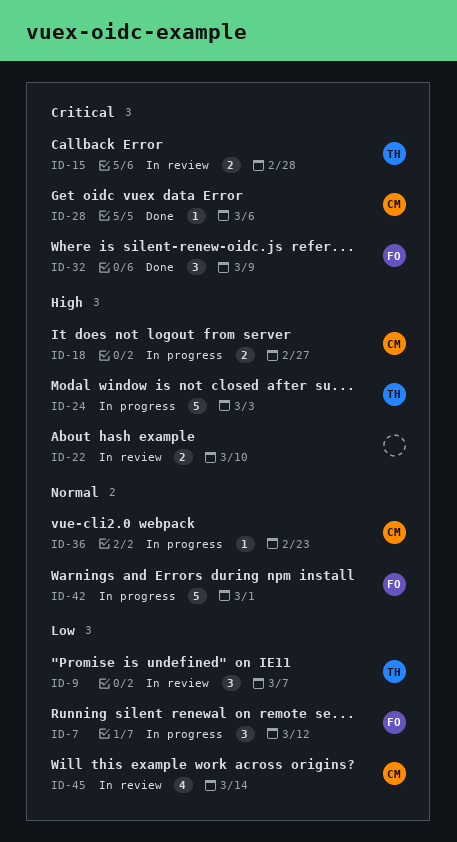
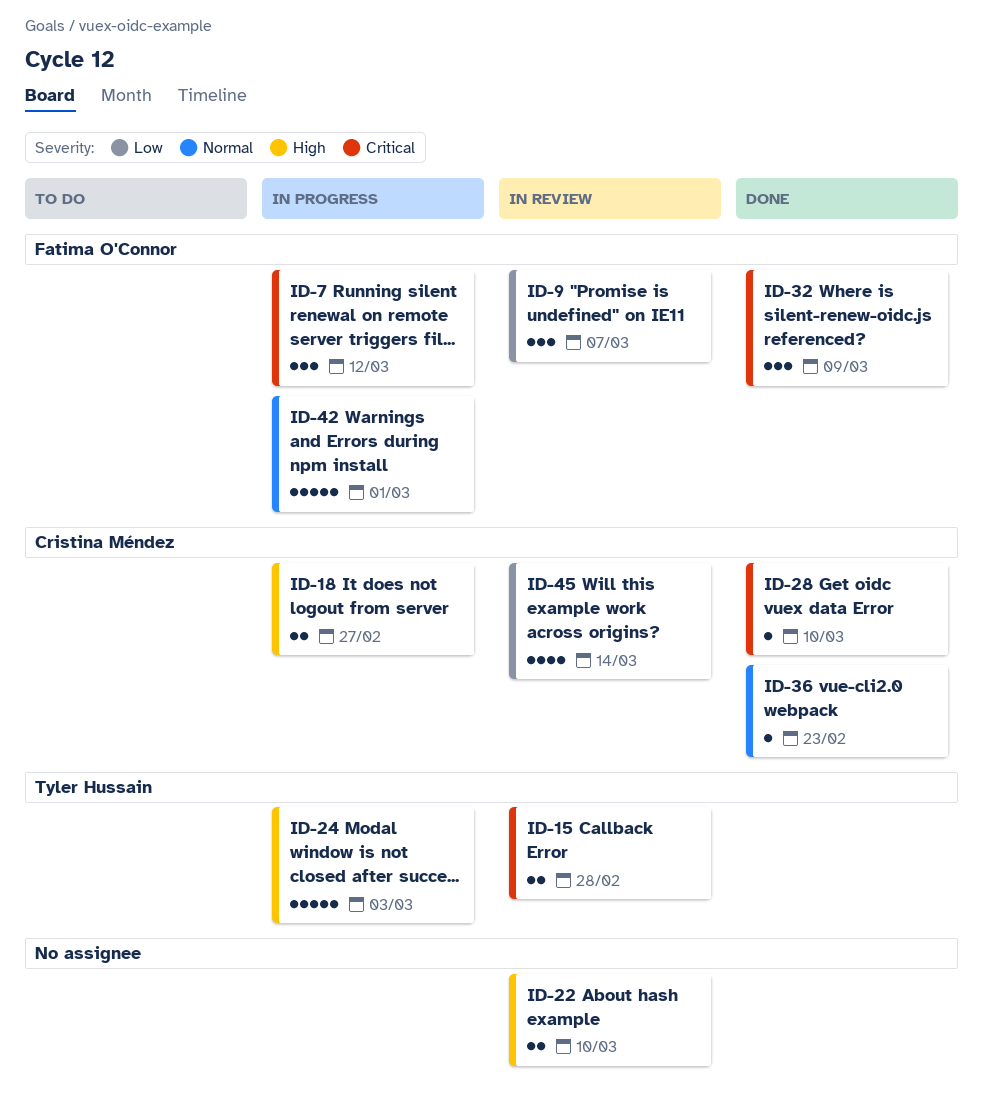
ID-7, priority: Low -> Critical
ID-9, owner: Tyler Hussain -> Fatima O'Connor
ID-28, due: Mar 6 -> Mar 10
ID-36, status: In progress -> Done

